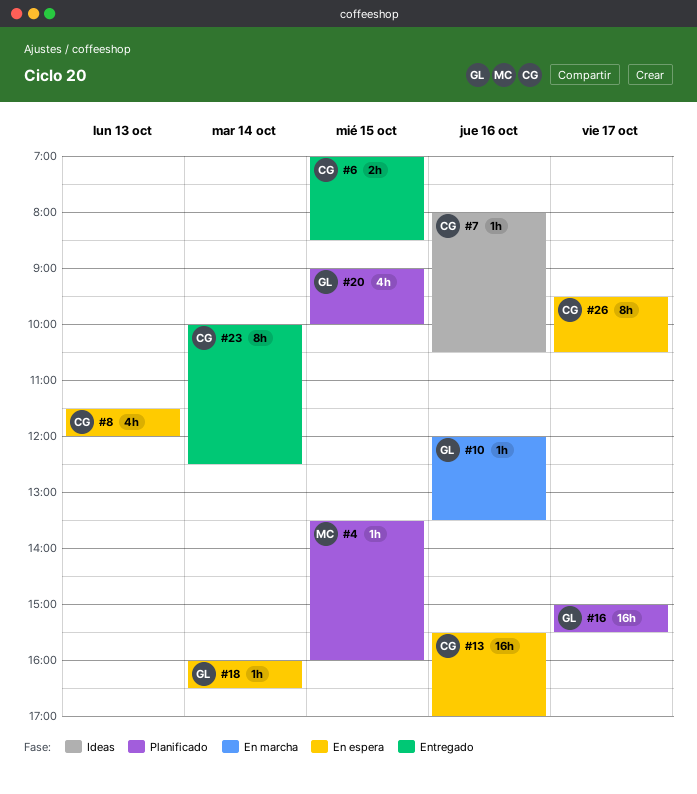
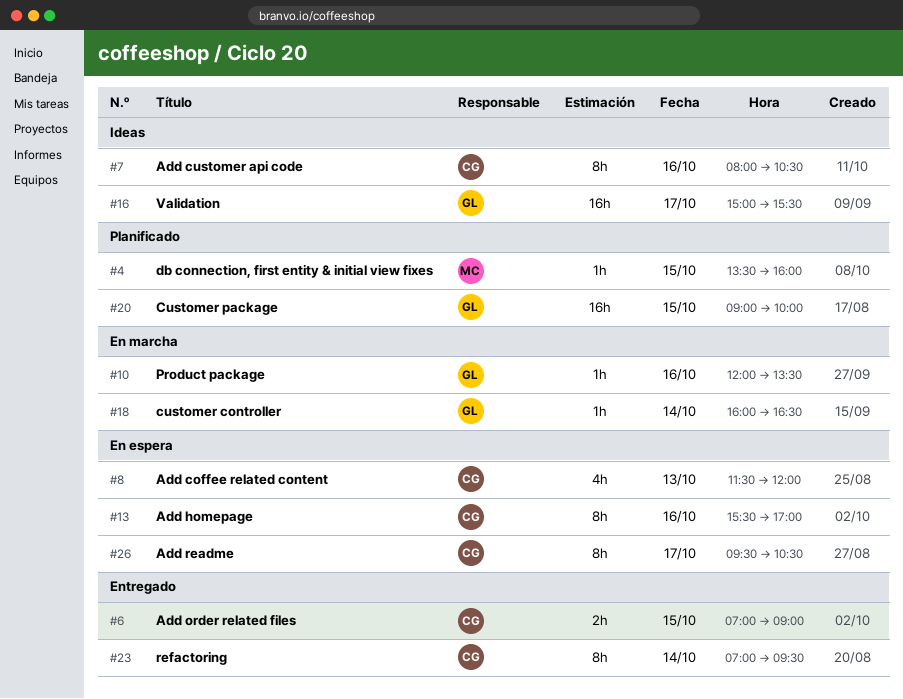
#6, ends: 08:30 -> 09:00
#7, estimate: 1h -> 8h
#13, estimate: 16h -> 8h
#16, status: Planificado -> Ideas
#18, status: En espera -> En marcha
#20, estimate: 4h -> 16h
#23, begins: 10:00 -> 07:00
#23, ends: 12:30 -> 09:30

